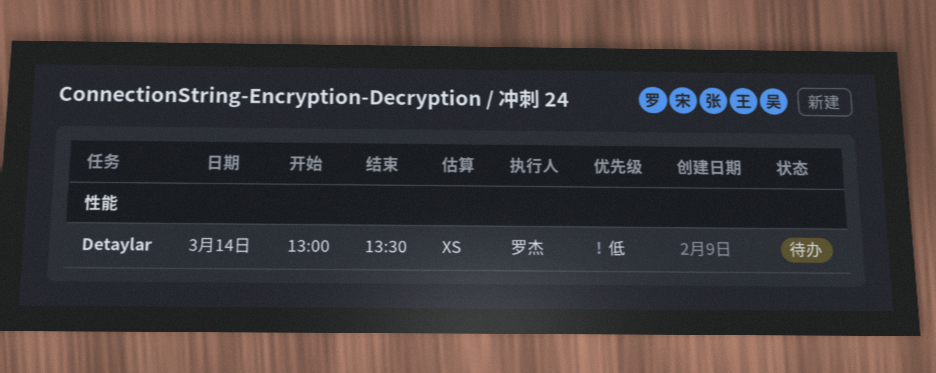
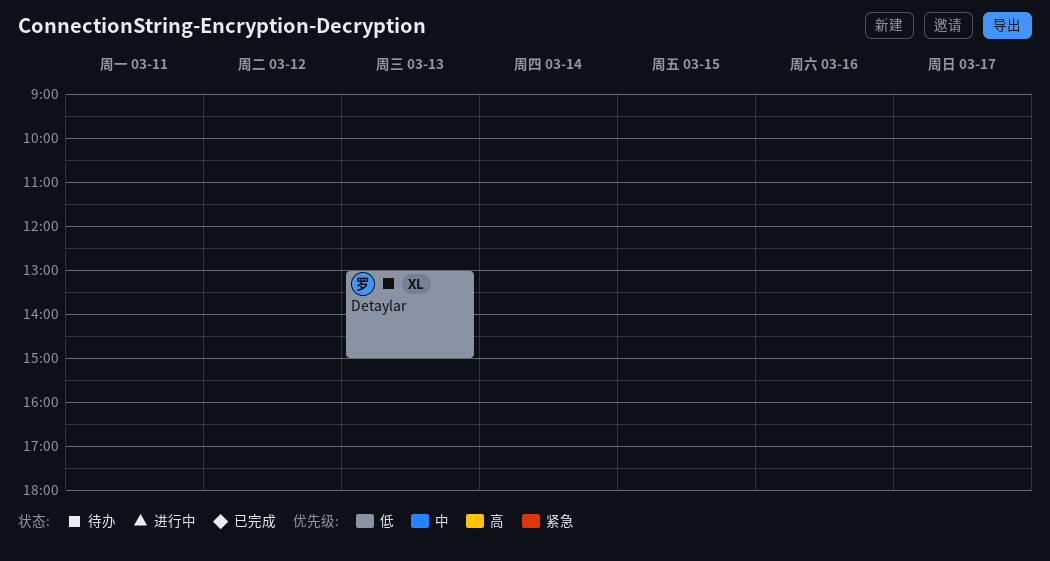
Detaylar, estimate: XS -> XL
Detaylar, day: Mar 14 -> Mar 13
Detaylar, ends: 13:30 -> 15:00

